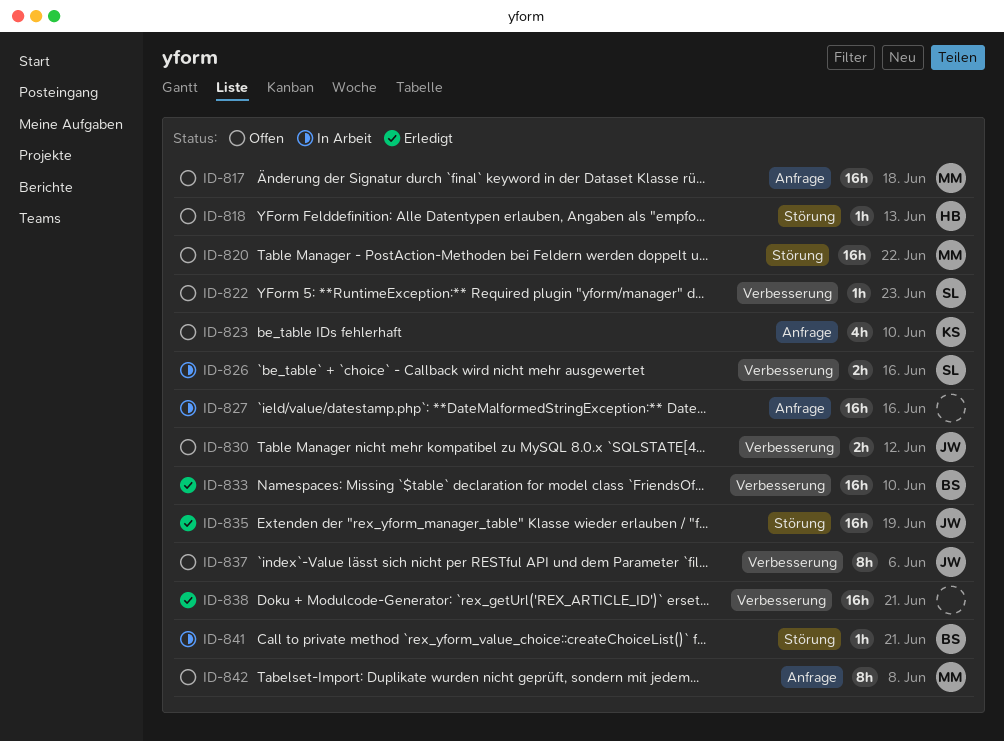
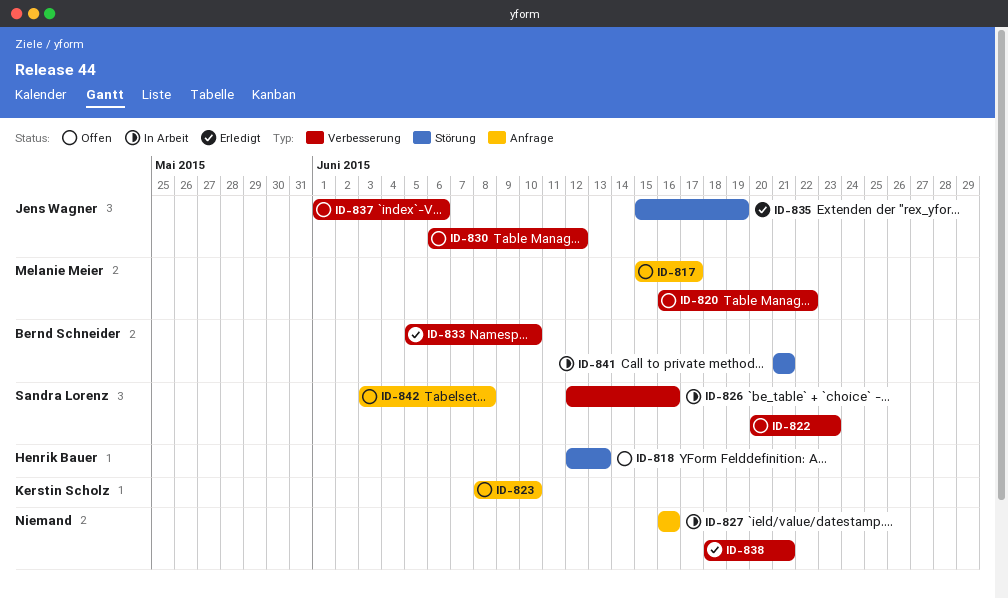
ID-817, due: Jun 18 -> Jun 17
ID-820, label: Störung -> Verbesserung
ID-842, owner: Melanie Meier -> Sandra Lorenz

